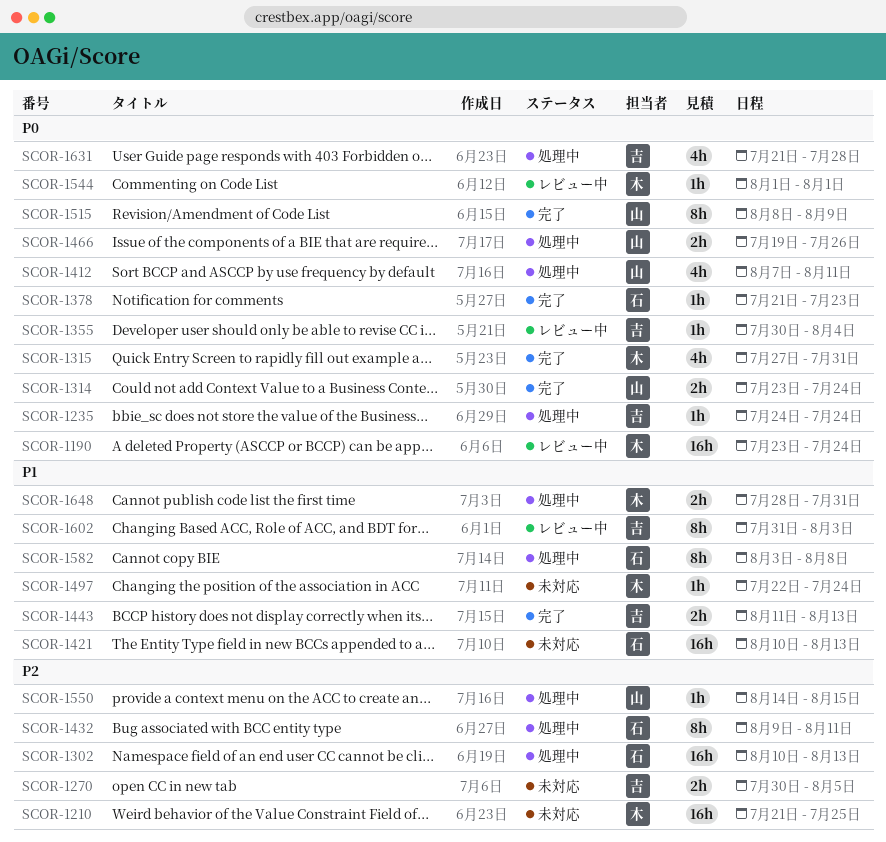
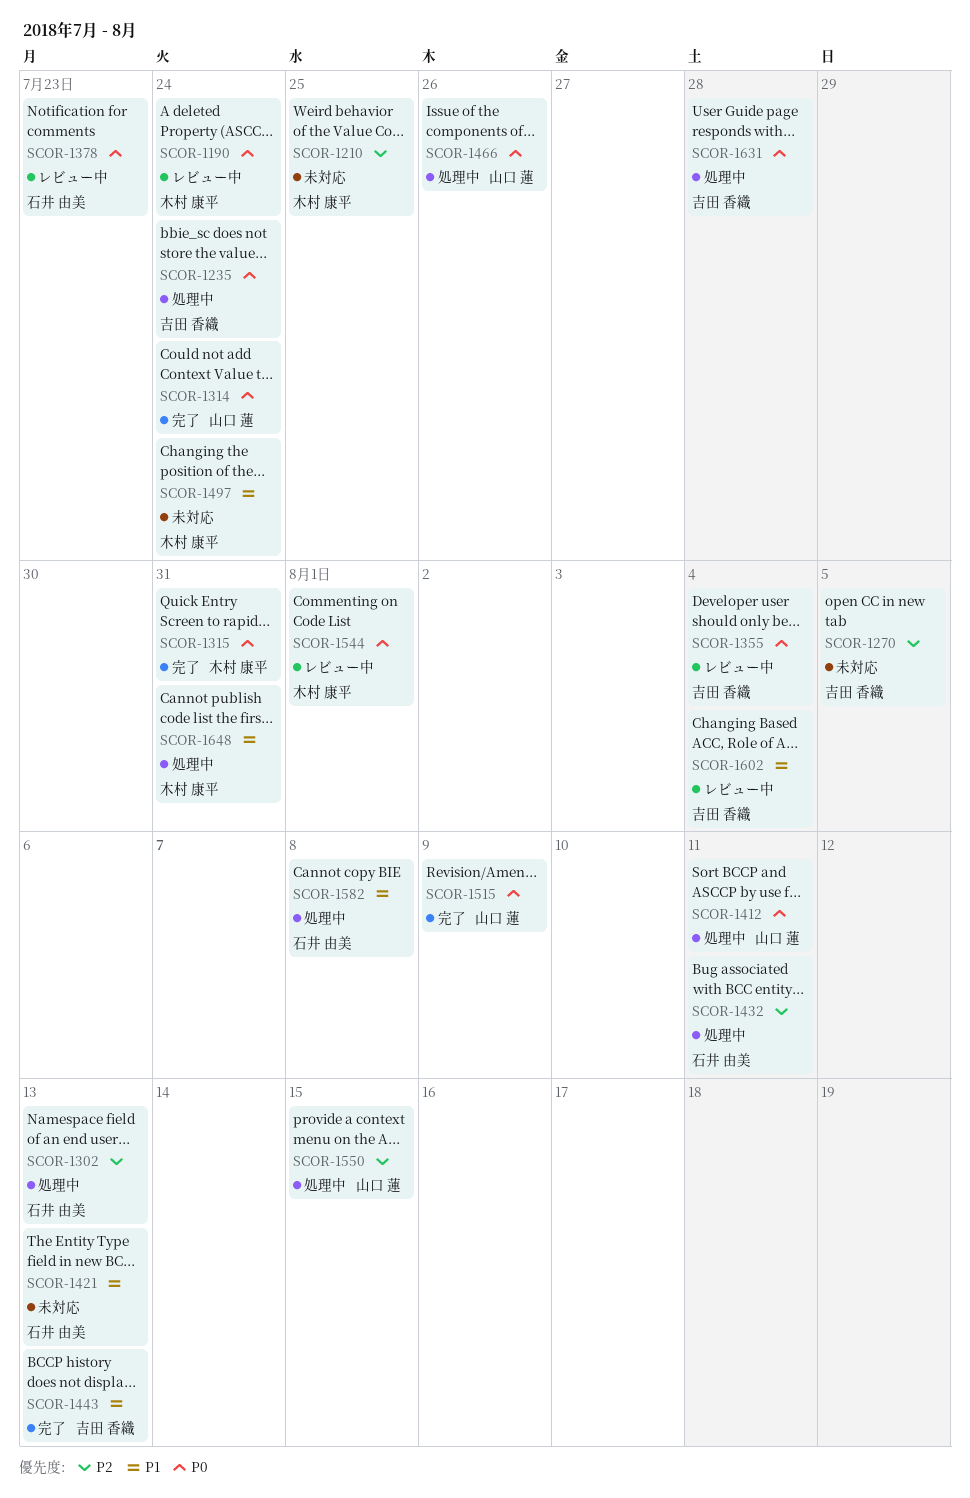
SCOR-1378, status: 完了 -> レビュー中
SCOR-1602, due: Aug 3 -> Aug 4

